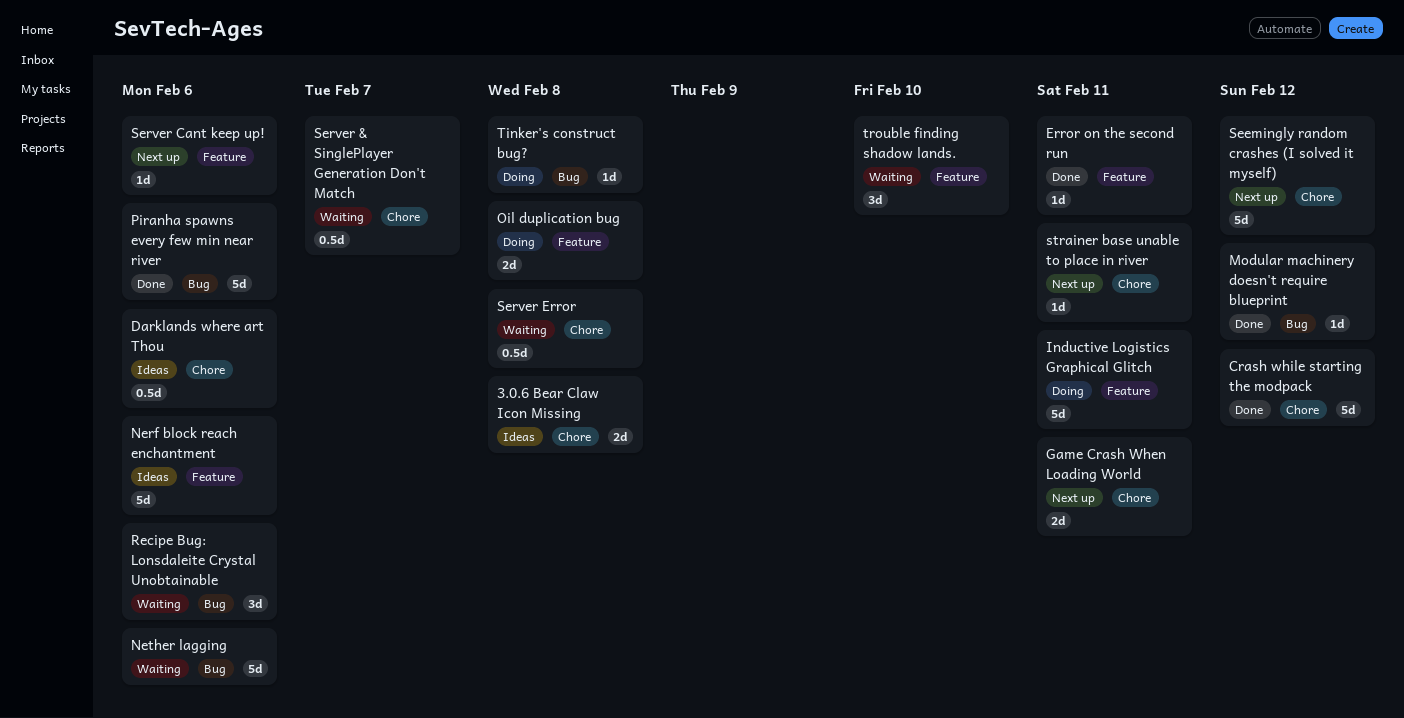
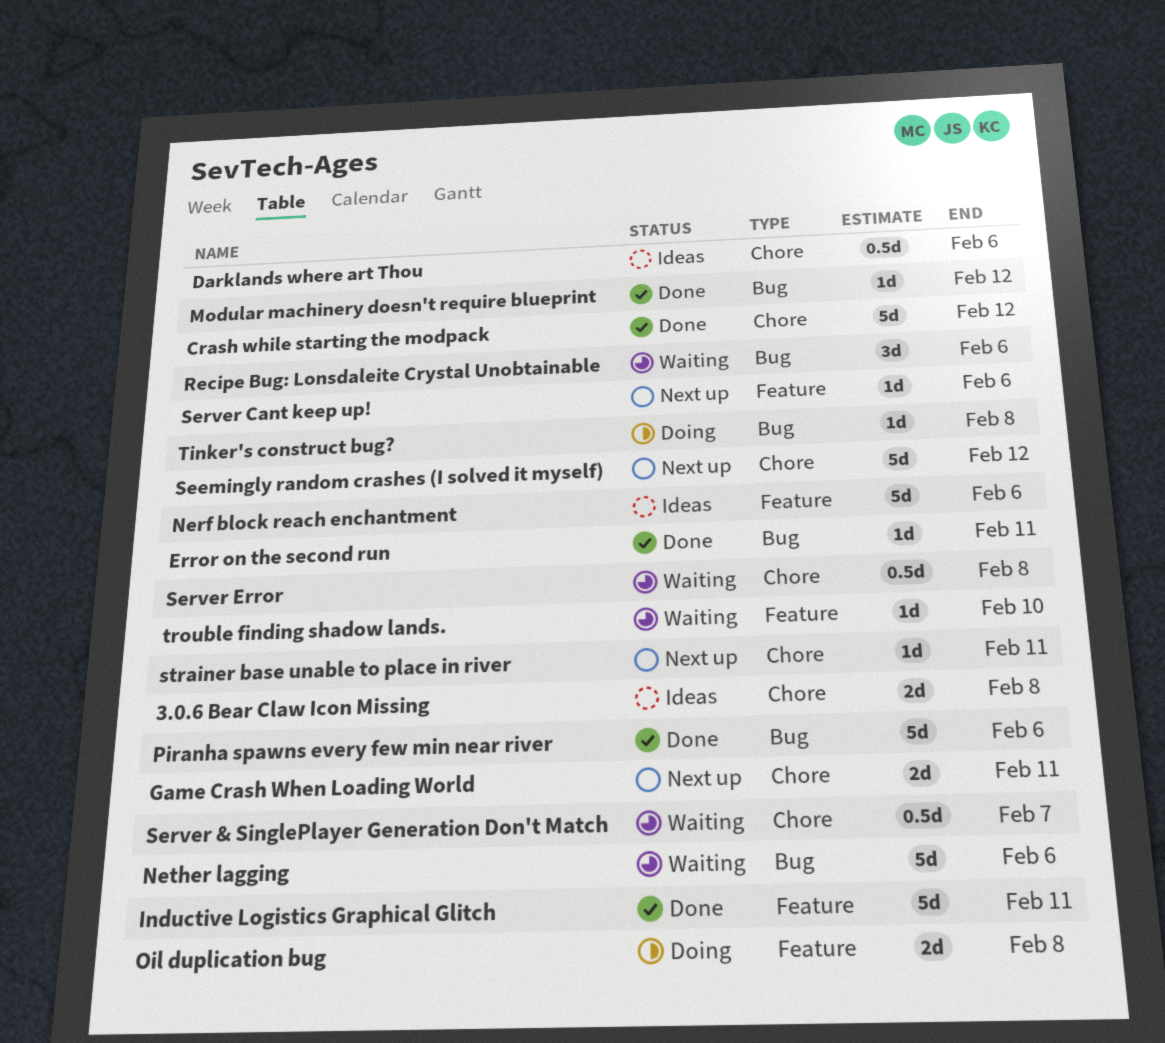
Error on the second run, label: Feature -> Bug
Inductive Logistics Graphical Glitch, status: Doing -> Done
trouble finding shadow lands., estimate: 3d -> 1d

